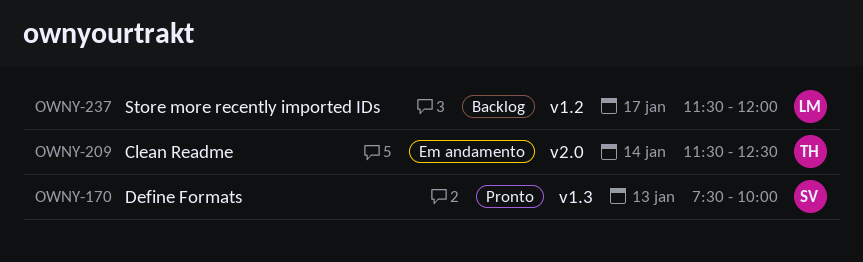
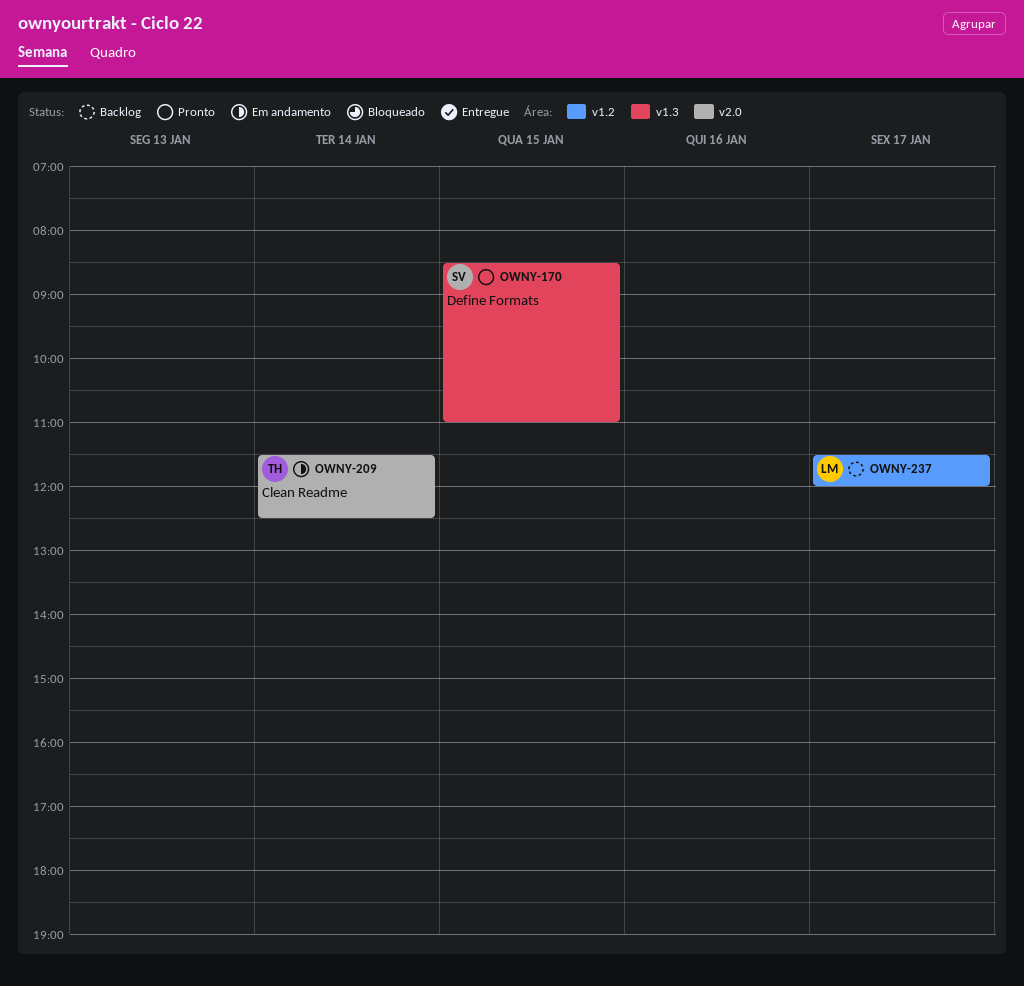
OWNY-170, day: Jan 13 -> Jan 15
OWNY-170, begins: 07:30 -> 08:30
OWNY-170, ends: 10:00 -> 11:00

